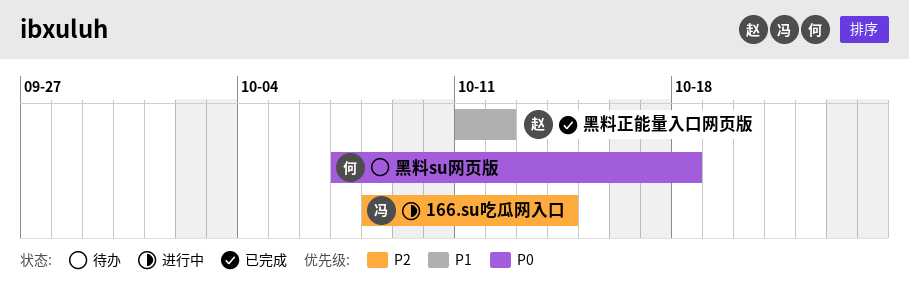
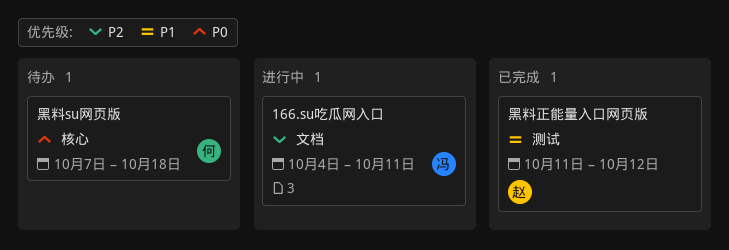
166.su吃瓜网入口, start: Oct 8 -> Oct 4
166.su吃瓜网入口, due: Oct 14 -> Oct 11

